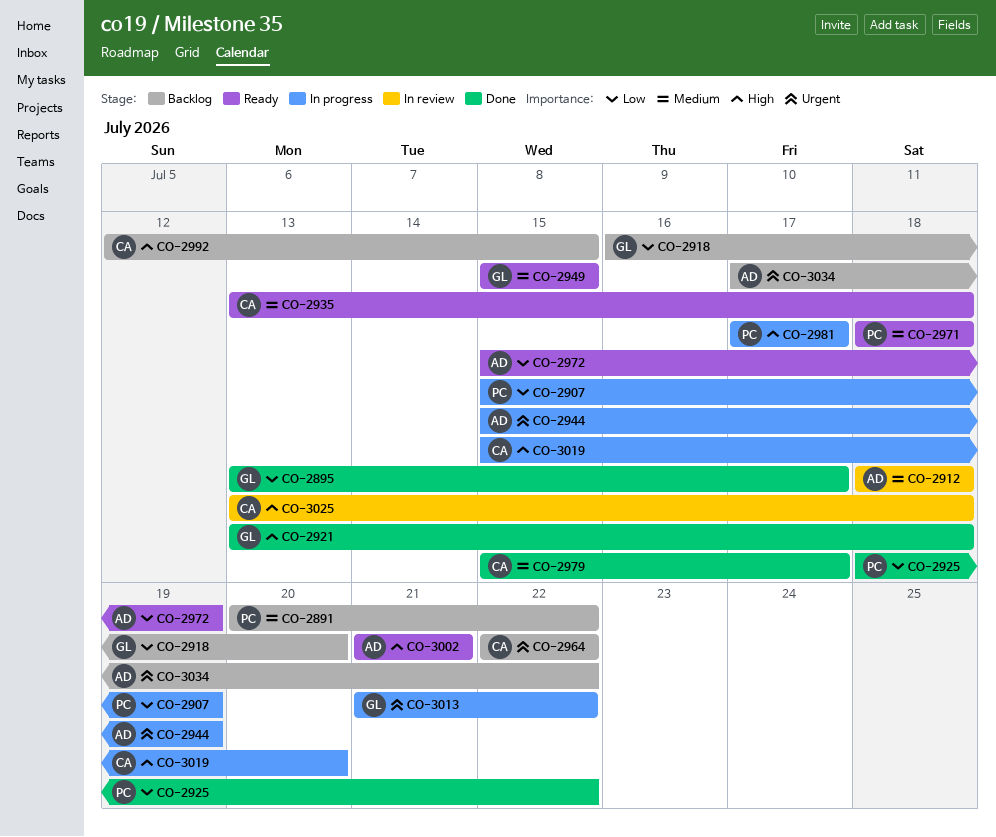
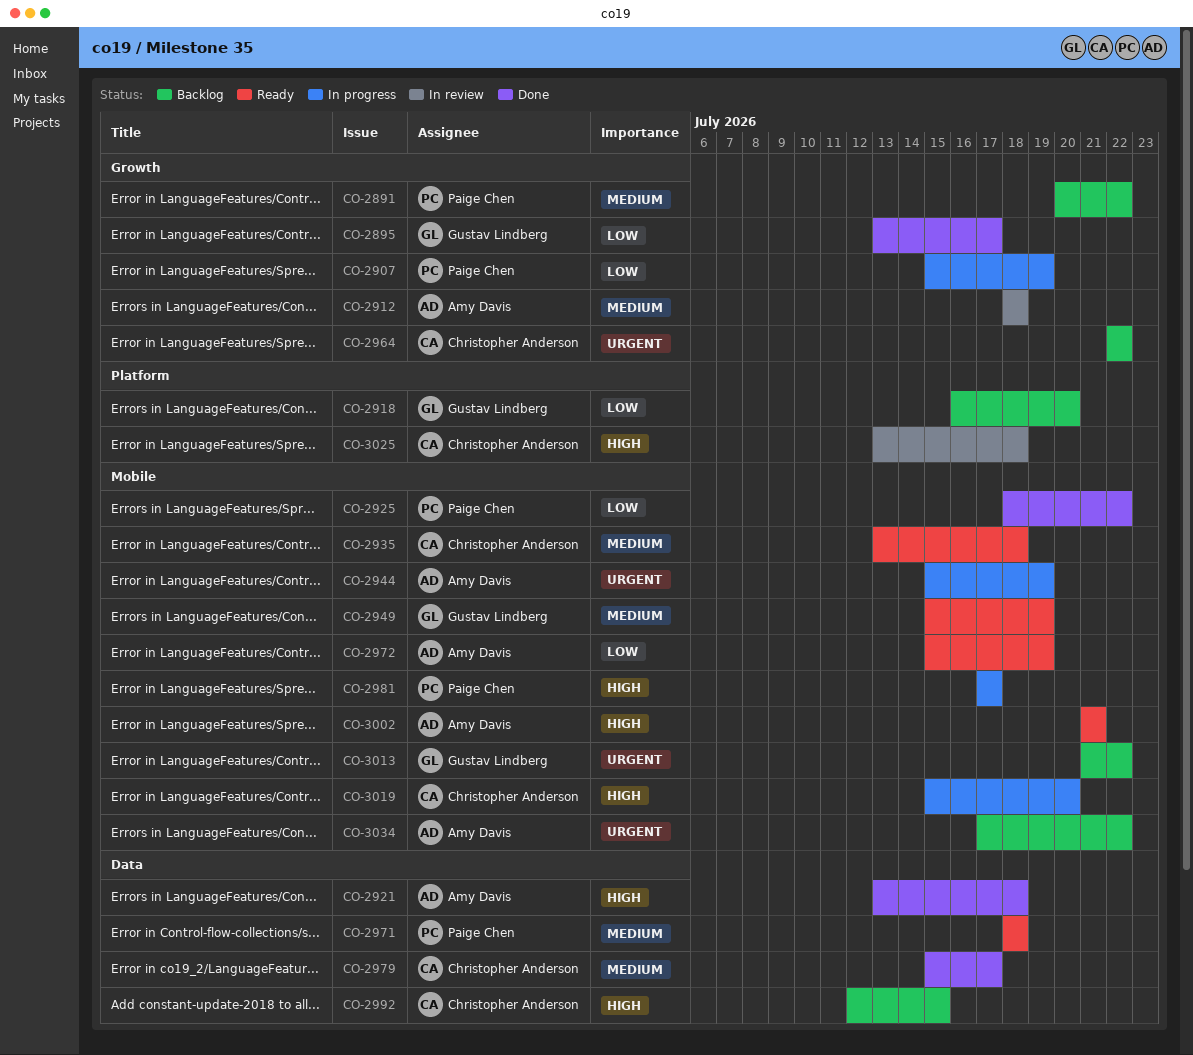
CO-2921, owner: Gustav Lindberg -> Amy Davis
CO-2949, due: Jul 15 -> Jul 19
CO-3013, status: In progress -> Backlog

